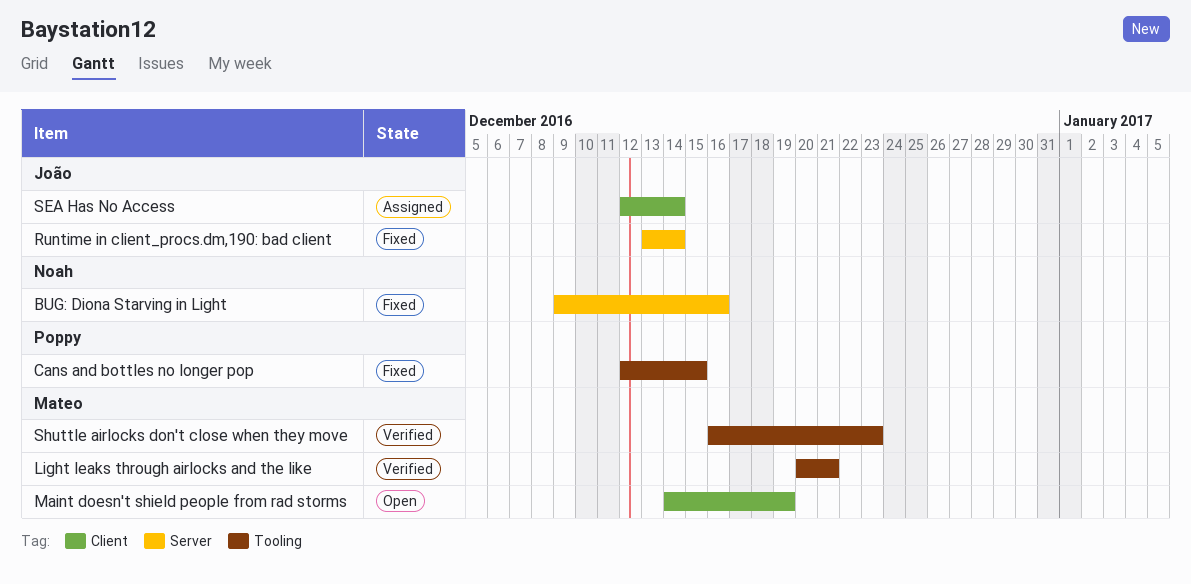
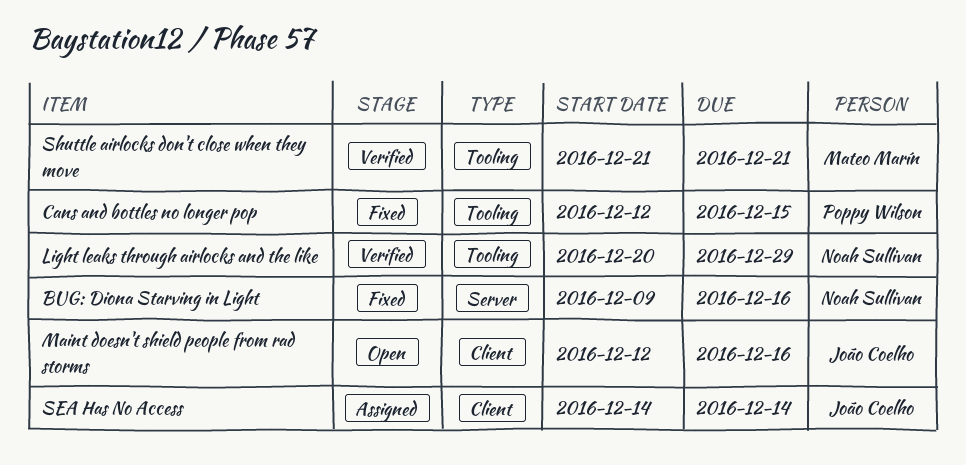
Light leaks through airlocks and the like, owner: Mateo Marín -> Noah Sullivan
Light leaks through airlocks and the like, due: Dec 21 -> Dec 29
Maint doesn't shield people from rad storms, owner: Mateo Marín -> João Coelho
Maint doesn't shield people from rad storms, start: Dec 14 -> Dec 12
Maint doesn't shield people from rad storms, due: Dec 19 -> Dec 16
Runtime in client_procs.dm,190: bad client: present -> none
SEA Has No Access, start: Dec 12 -> Dec 14
Shuttle airlocks don't close when they move, start: Dec 16 -> Dec 21
Shuttle airlocks don't close when they move, due: Dec 23 -> Dec 21

